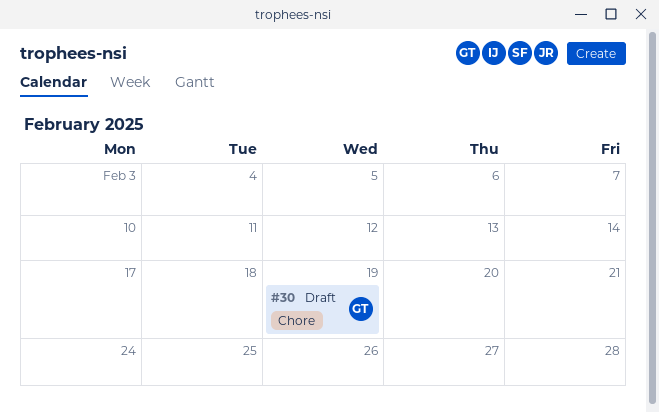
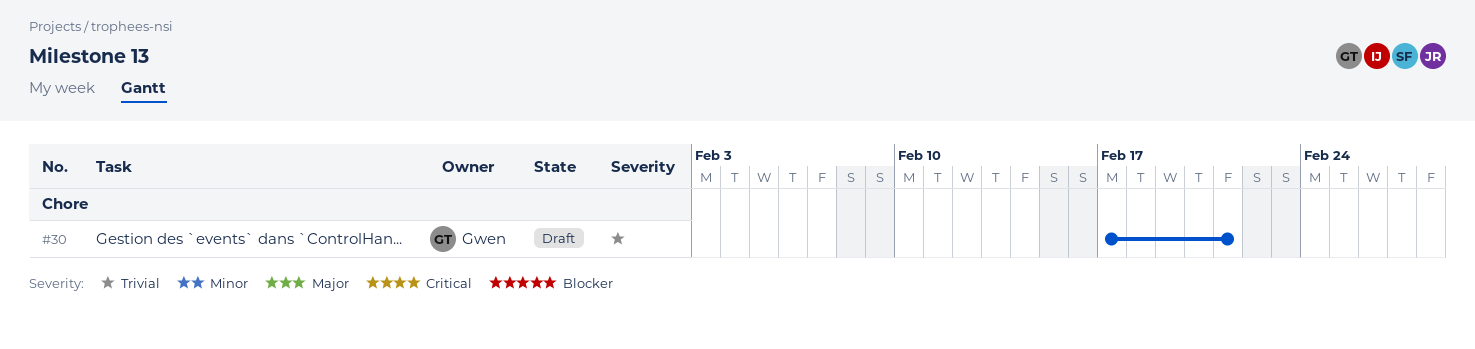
#30, due: Feb 19 -> Feb 21

